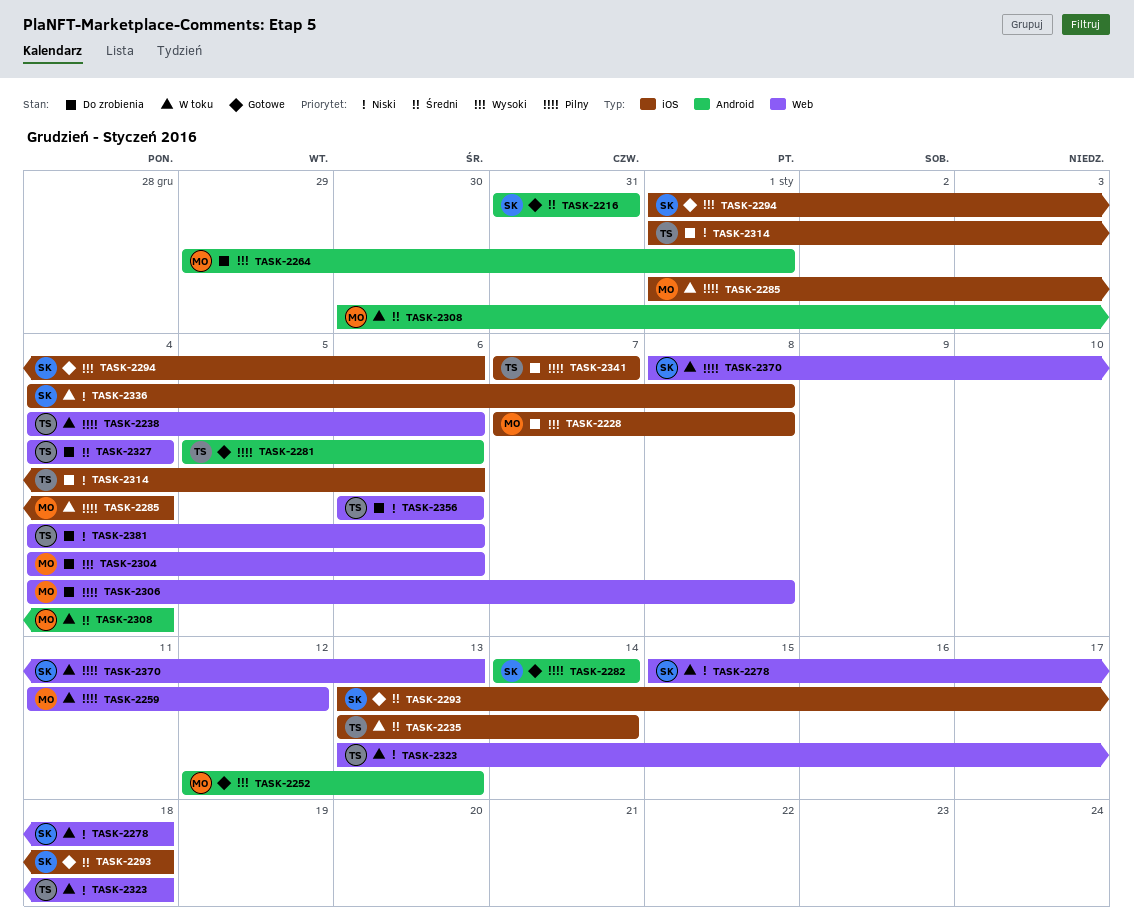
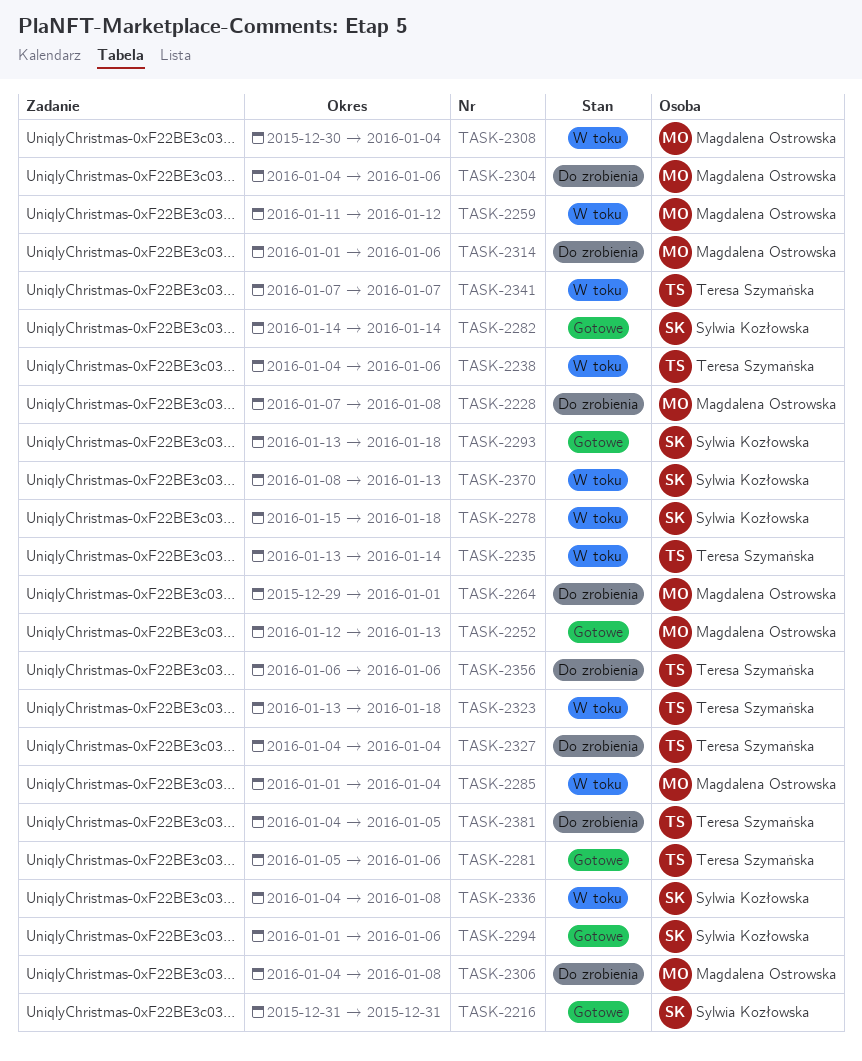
TASK-2314, owner: Teresa Szymańska -> Magdalena Ostrowska
TASK-2341, status: Do zrobienia -> W toku
TASK-2381, due: Jan 6 -> Jan 5

